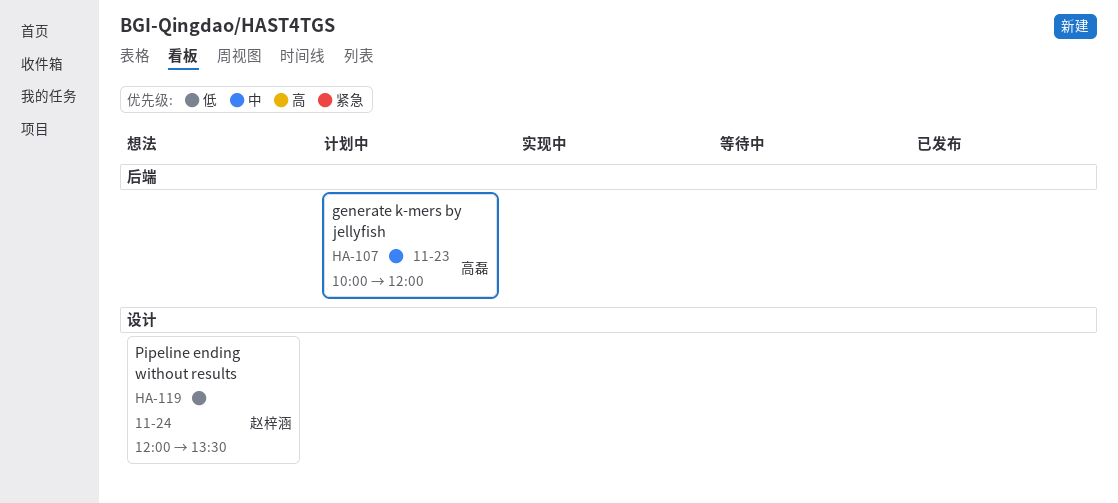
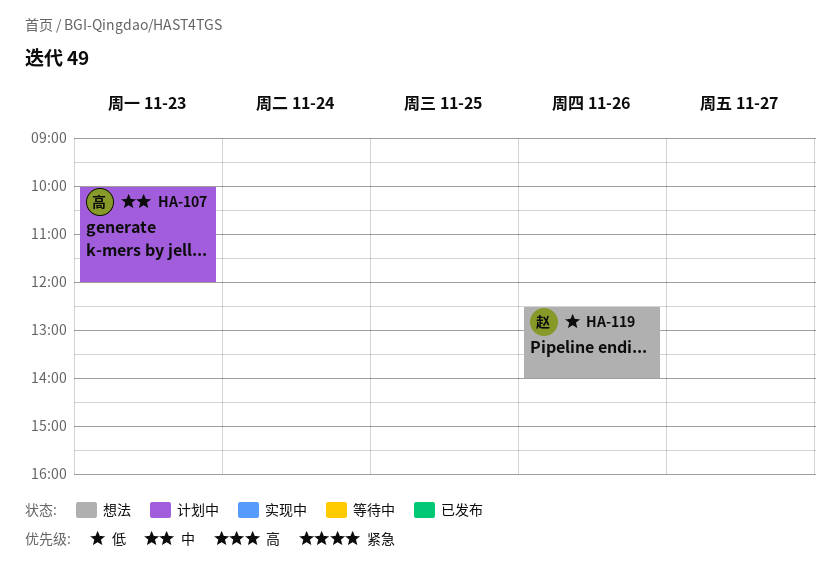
HA-119, day: Nov 24 -> Nov 26
HA-119, begins: 12:00 -> 12:30
HA-119, ends: 13:30 -> 14:00

